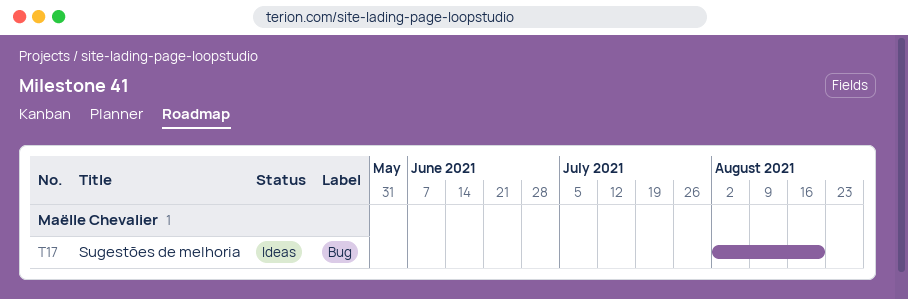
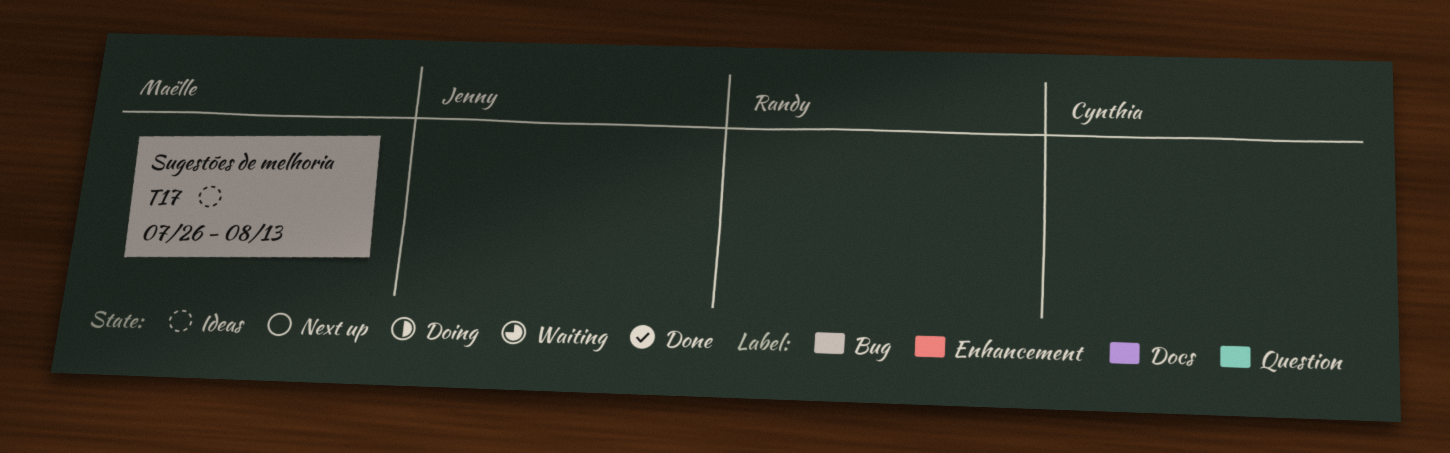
T17, start: Aug 2 -> Jul 26
T17, due: Aug 20 -> Aug 13

